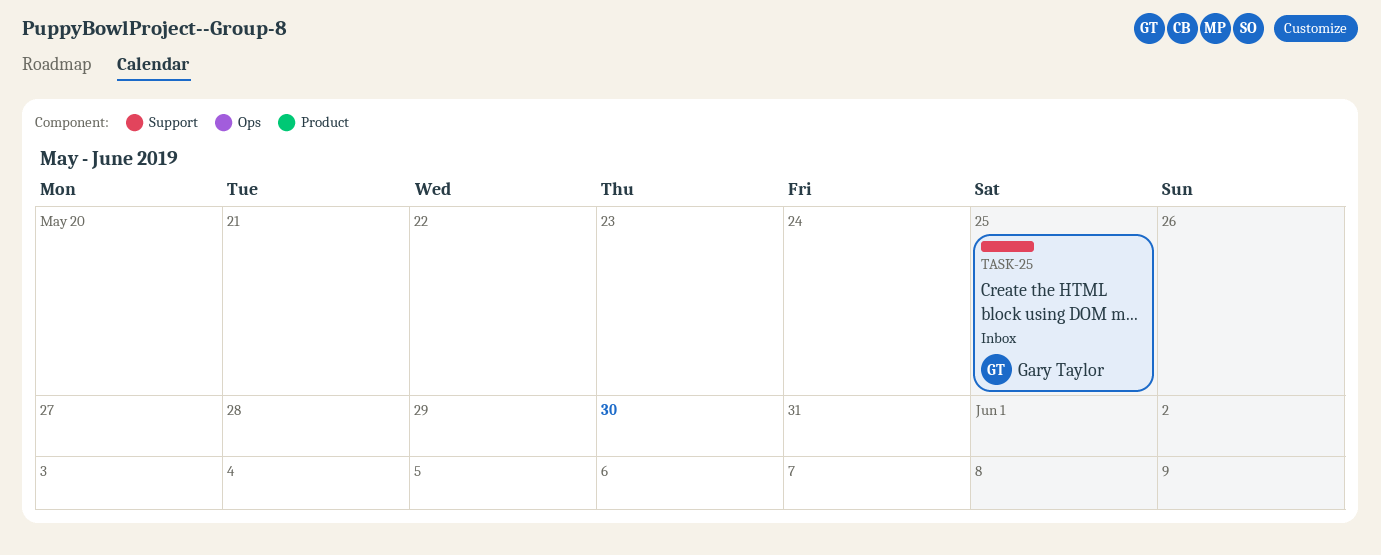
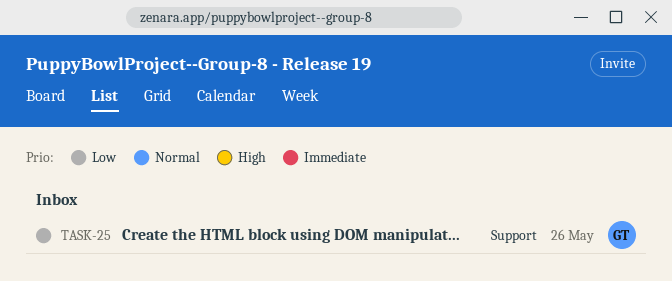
TASK-25, due: May 25 -> May 26

